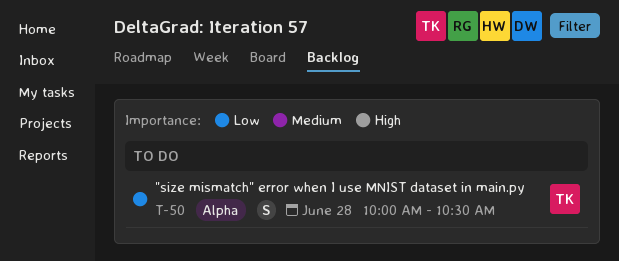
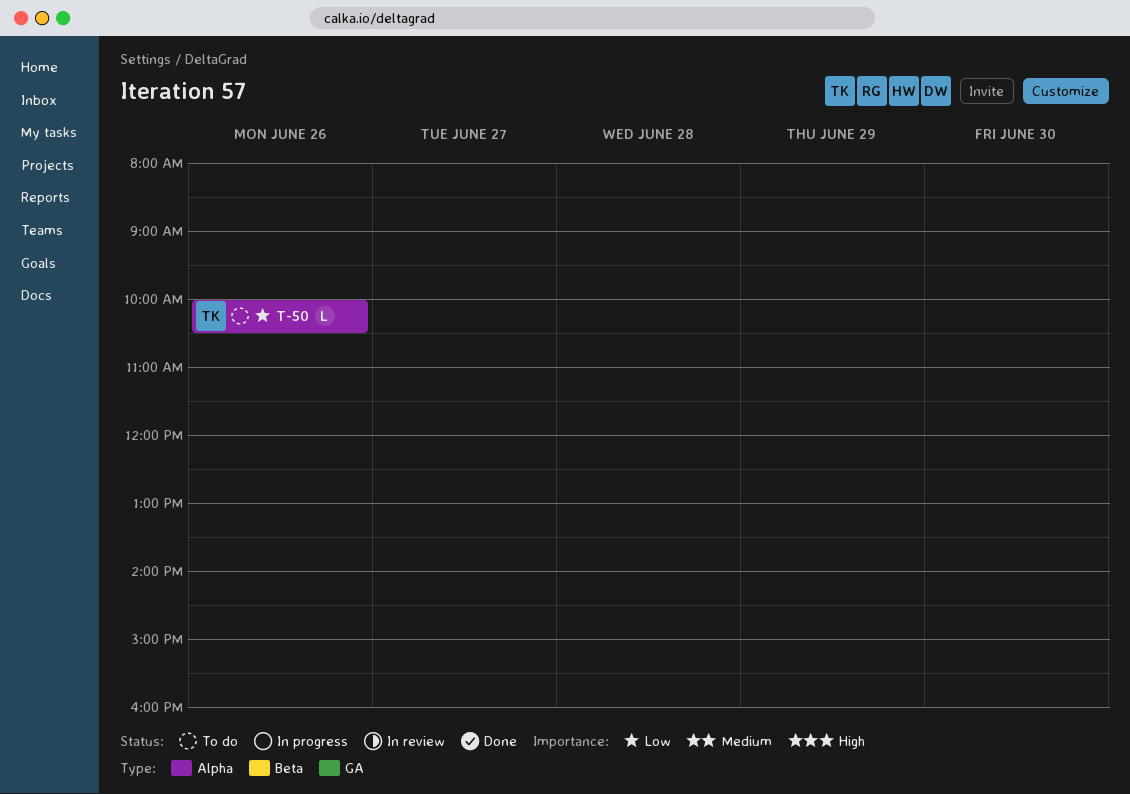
T-50, estimate: S -> L
T-50, day: Jun 28 -> Jun 26

